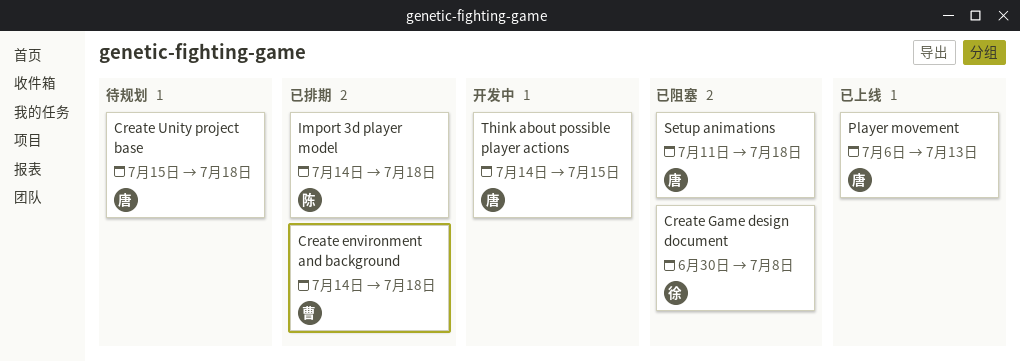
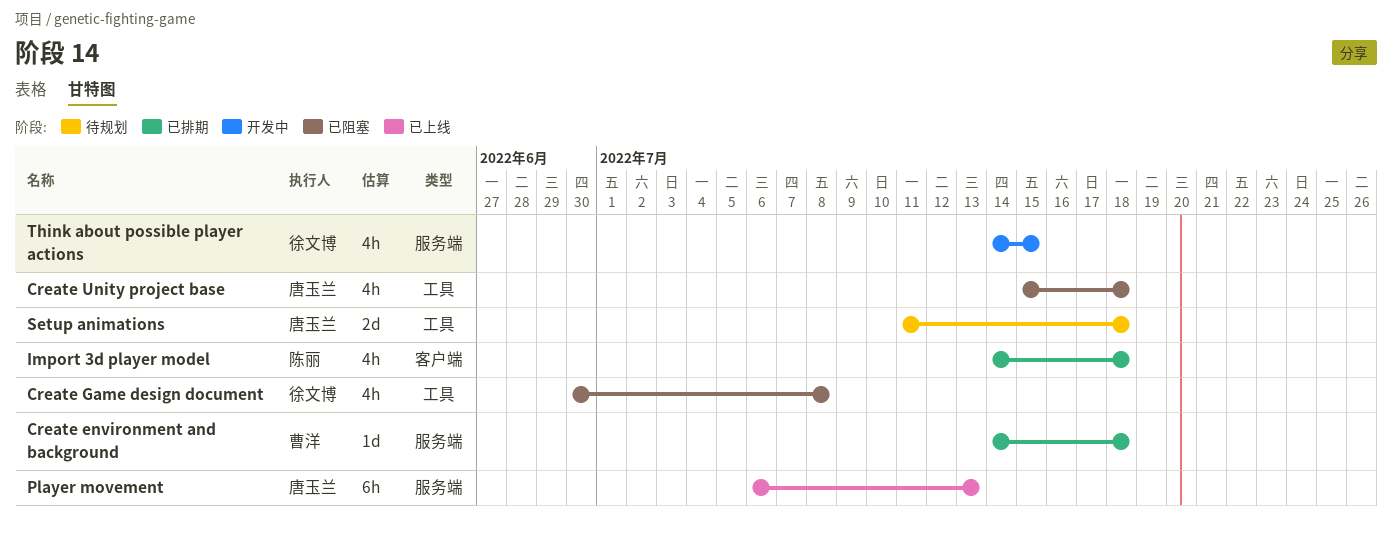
Create Unity project base, status: 待规划 -> 已阻塞
Setup animations, status: 已阻塞 -> 待规划
Think about possible player actions, owner: 唐玉兰 -> 徐文博

